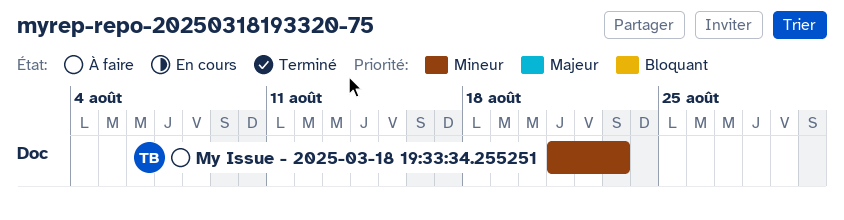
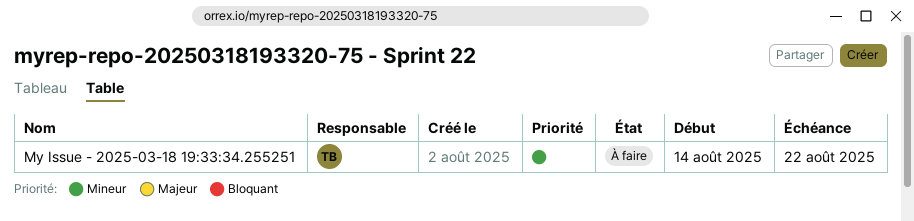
My Issue - 2025-03-18 19:33:34.255251, start: Aug 21 -> Aug 14
My Issue - 2025-03-18 19:33:34.255251, due: Aug 23 -> Aug 22

